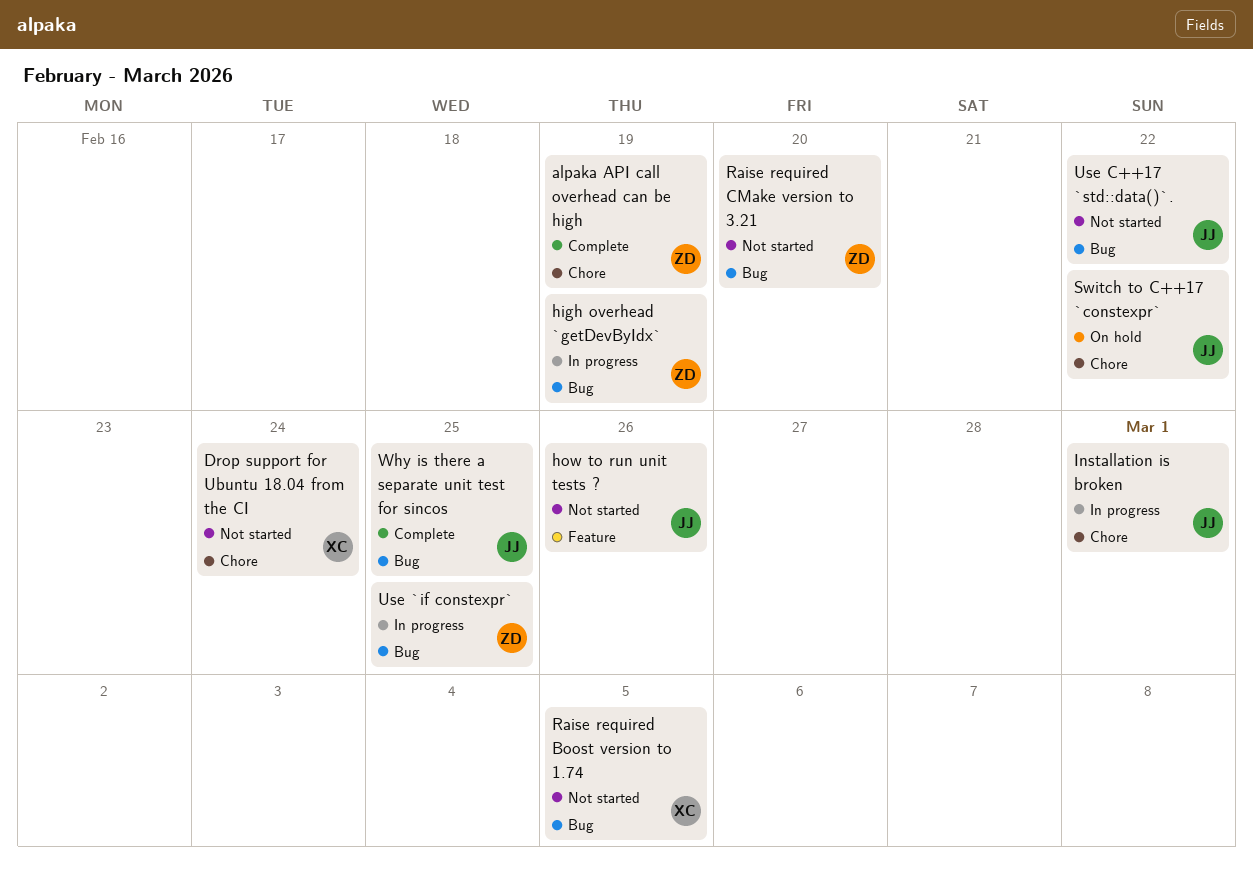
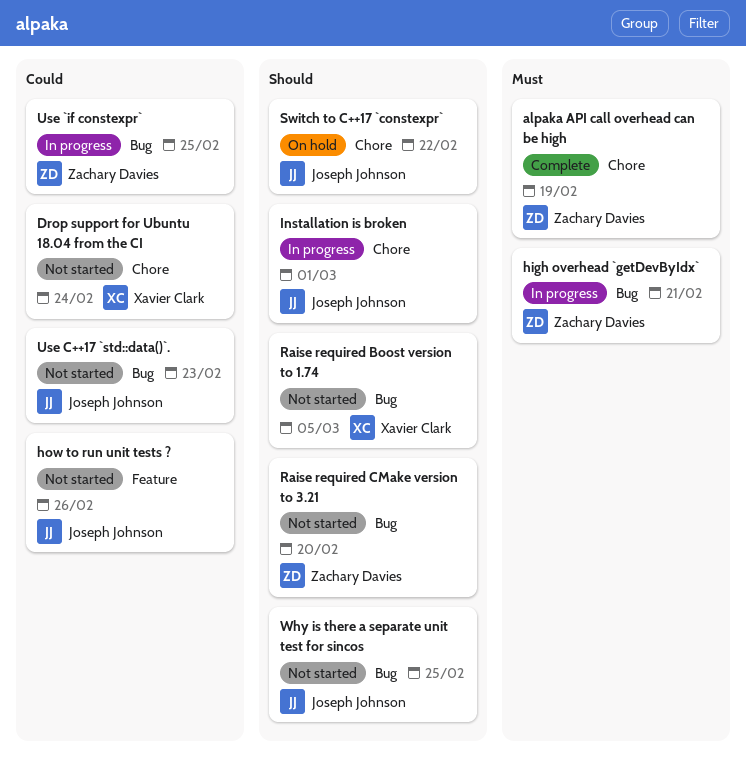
high overhead `getDevByIdx`, due: Feb 19 -> Feb 21
Use C++17 `std::data()`., due: Feb 22 -> Feb 23
Why is there a separate unit test for sincos, status: Complete -> Not started

